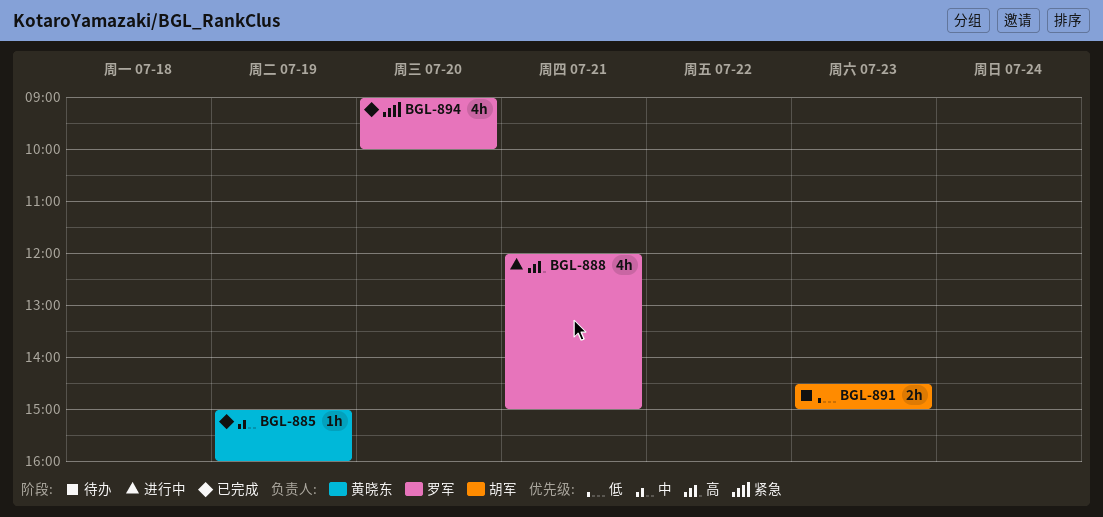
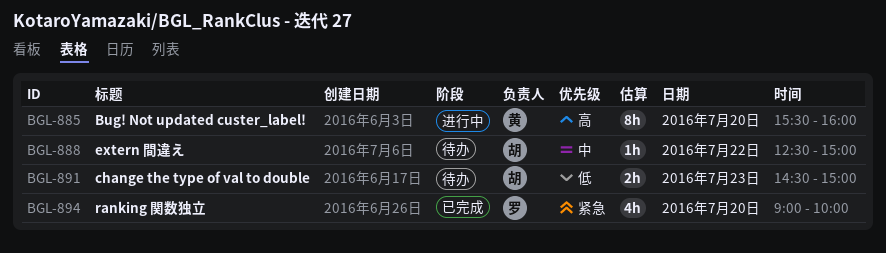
BGL-885, status: 已完成 -> 进行中
BGL-885, priority: 中 -> 高
BGL-885, estimate: 1h -> 8h
BGL-885, day: Jul 19 -> Jul 20
BGL-885, begins: 15:00 -> 15:30
BGL-888, status: 进行中 -> 待办
BGL-888, owner: 罗军 -> 胡军
BGL-888, priority: 高 -> 中
BGL-888, estimate: 4h -> 1h
BGL-888, day: Jul 21 -> Jul 22
BGL-888, begins: 12:00 -> 12:30

